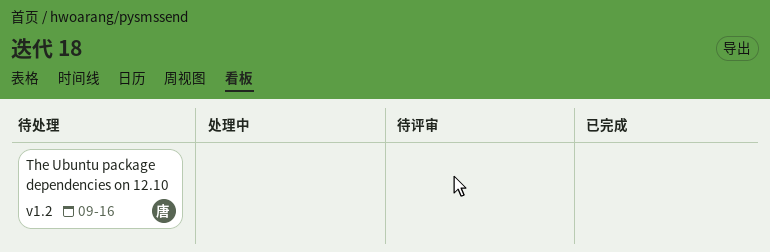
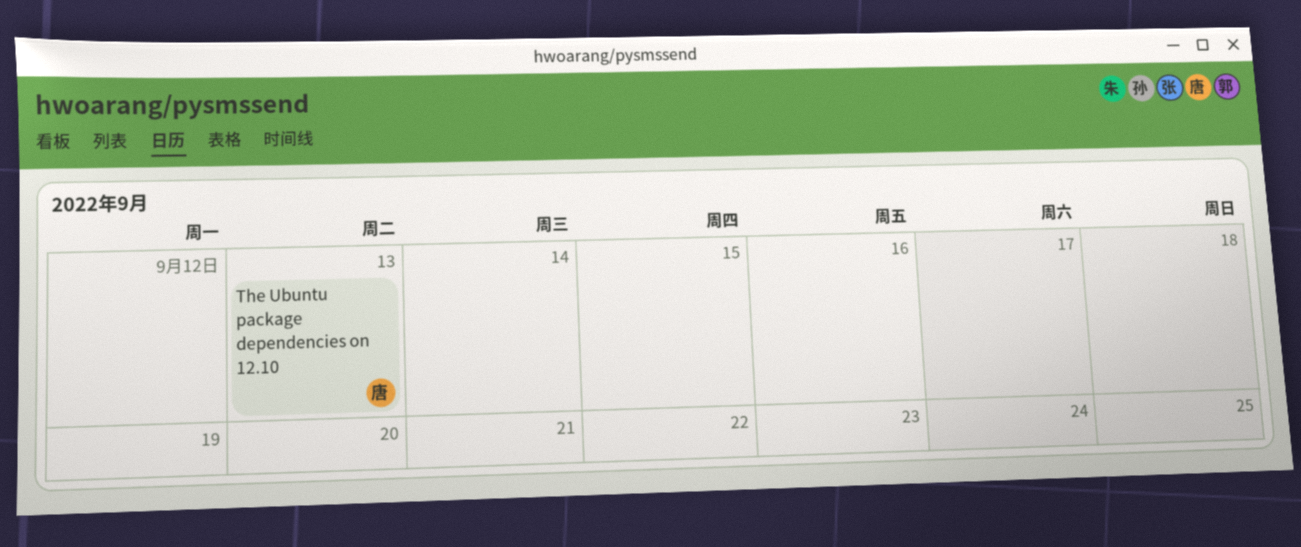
The Ubuntu package dependencies on 12.10, due: Sep 16 -> Sep 13

